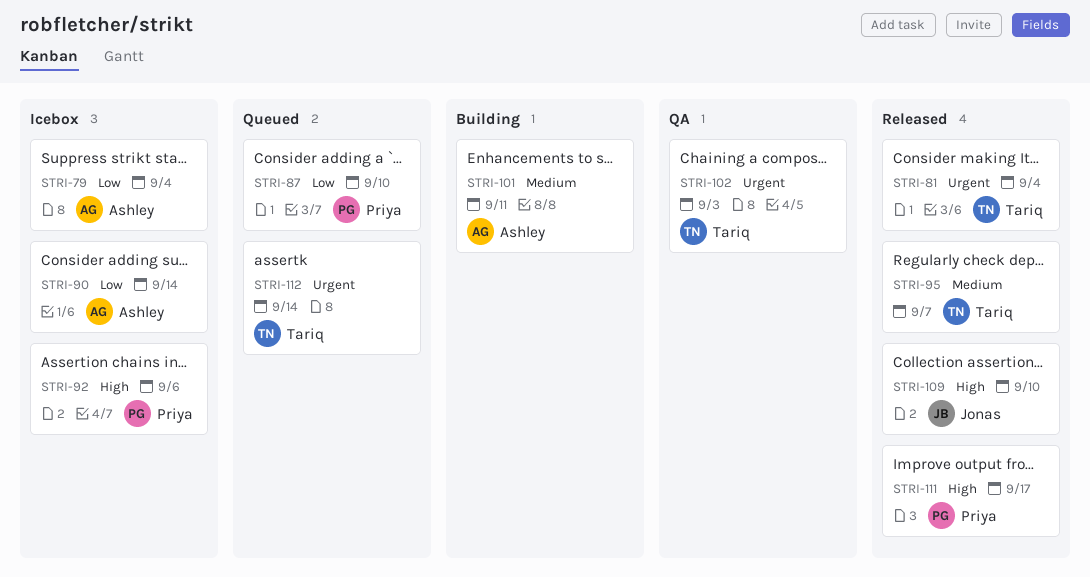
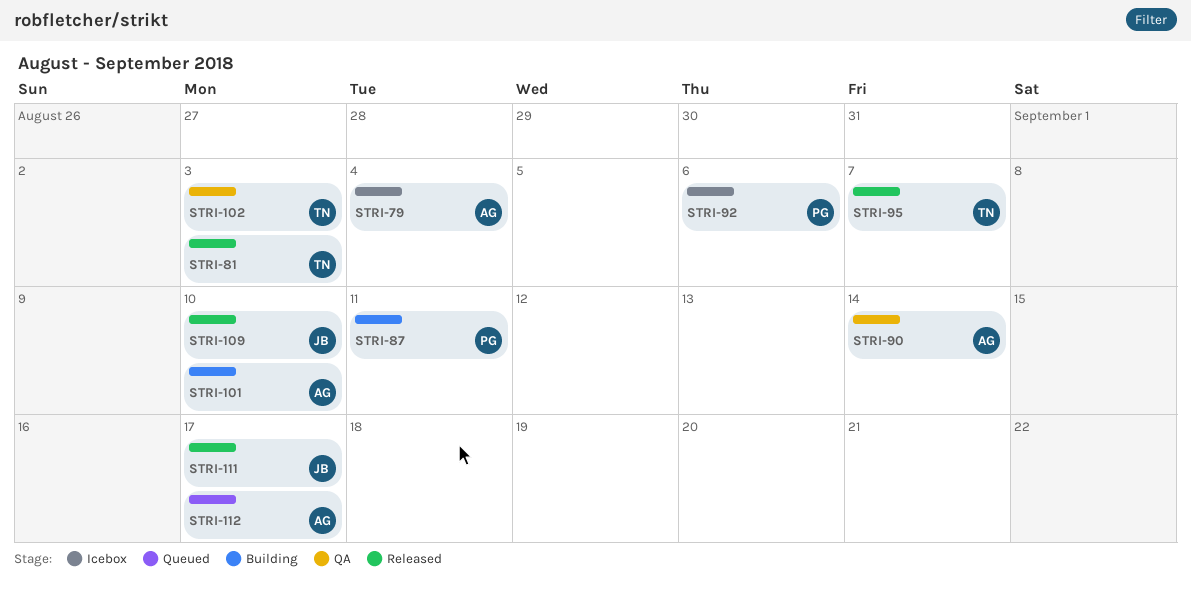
STRI-81, due: Sep 4 -> Sep 3
STRI-87, status: Queued -> Building
STRI-87, due: Sep 10 -> Sep 11
STRI-90, status: Icebox -> QA
STRI-101, due: Sep 11 -> Sep 10
STRI-111, owner: Priya -> Jonas
STRI-112, owner: Tariq -> Ashley
STRI-112, due: Sep 14 -> Sep 17

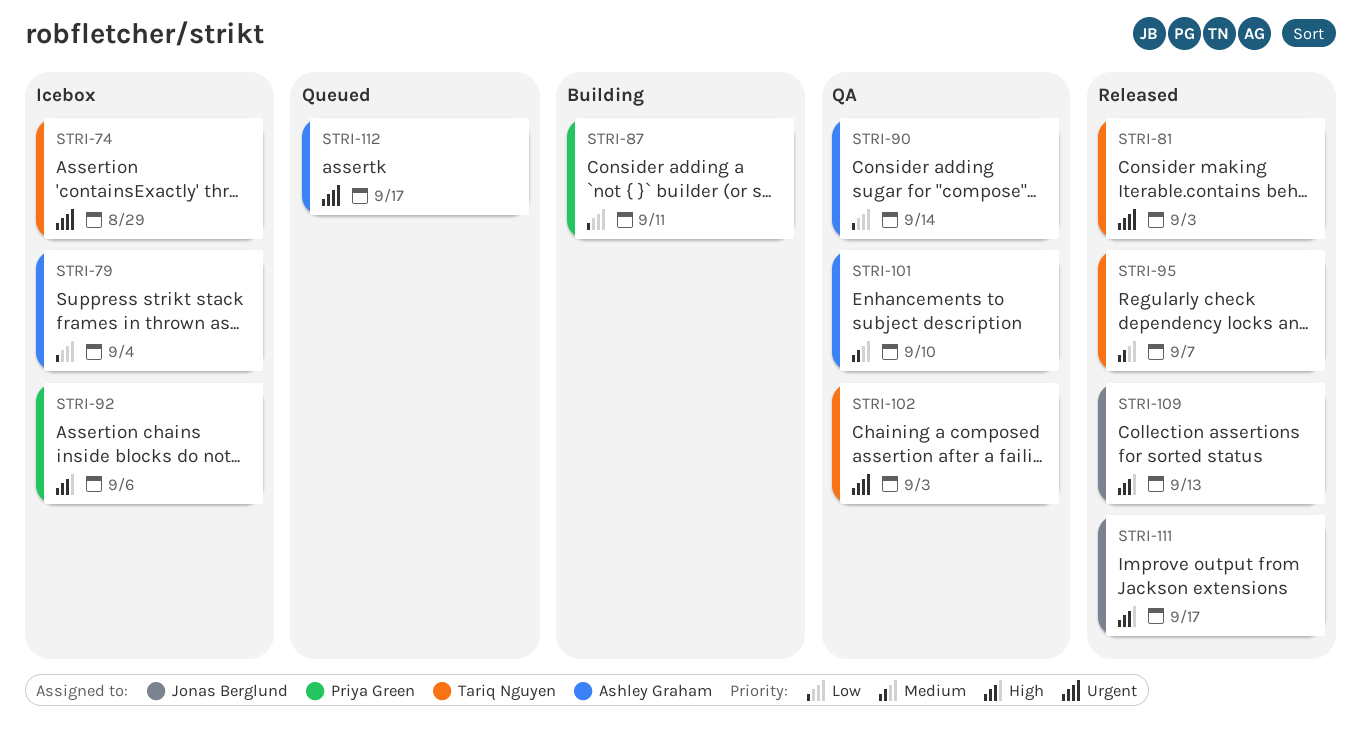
STRI-74: none -> present
STRI-101, status: Building -> QA
STRI-109, due: Sep 10 -> Sep 13

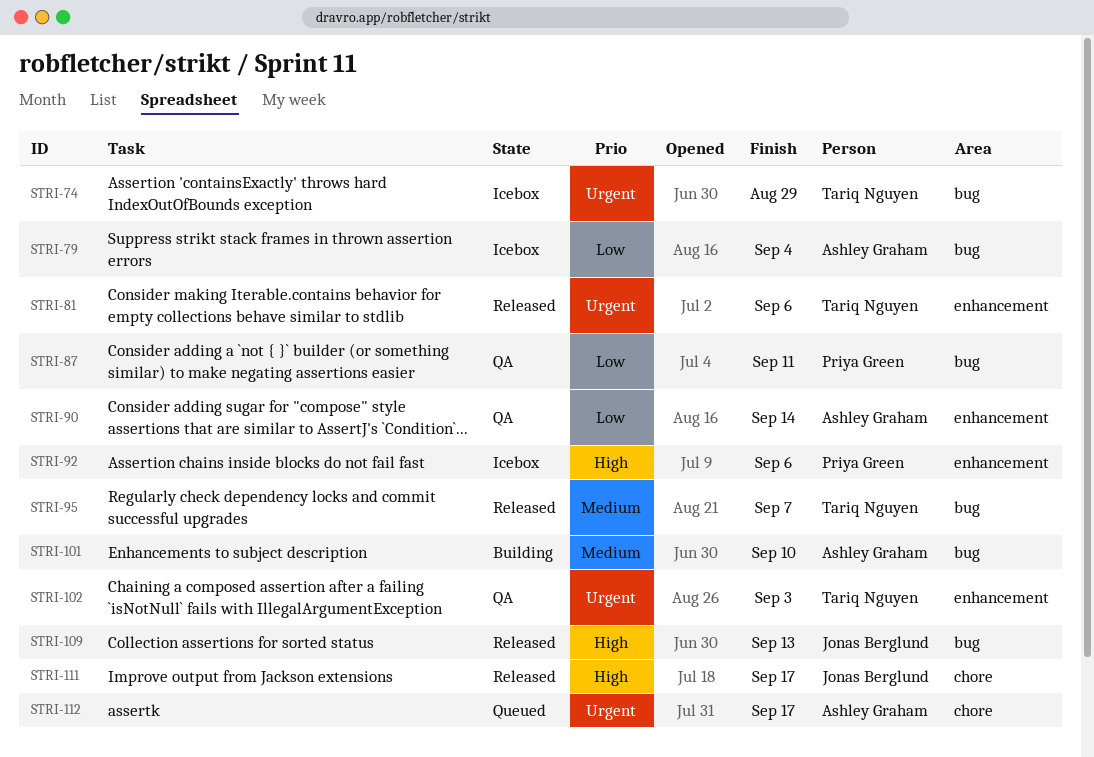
STRI-81, due: Sep 3 -> Sep 6
STRI-87, status: Building -> QA
STRI-101, status: QA -> Building

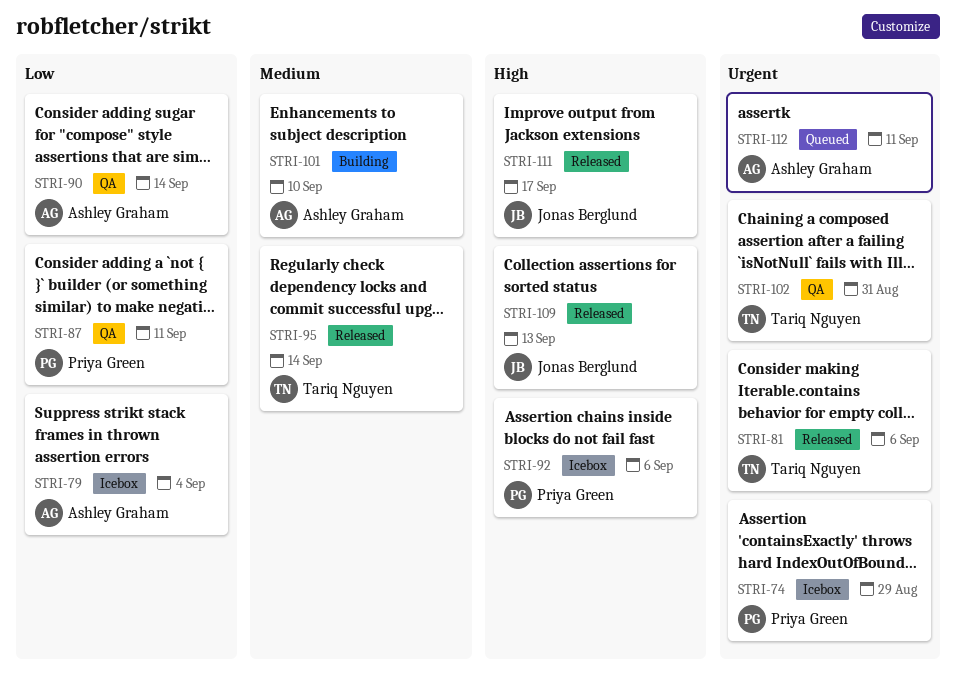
STRI-74, owner: Tariq Nguyen -> Priya Green
STRI-95, due: Sep 7 -> Sep 14
STRI-102, due: Sep 3 -> Aug 31
STRI-112, due: Sep 17 -> Sep 11

